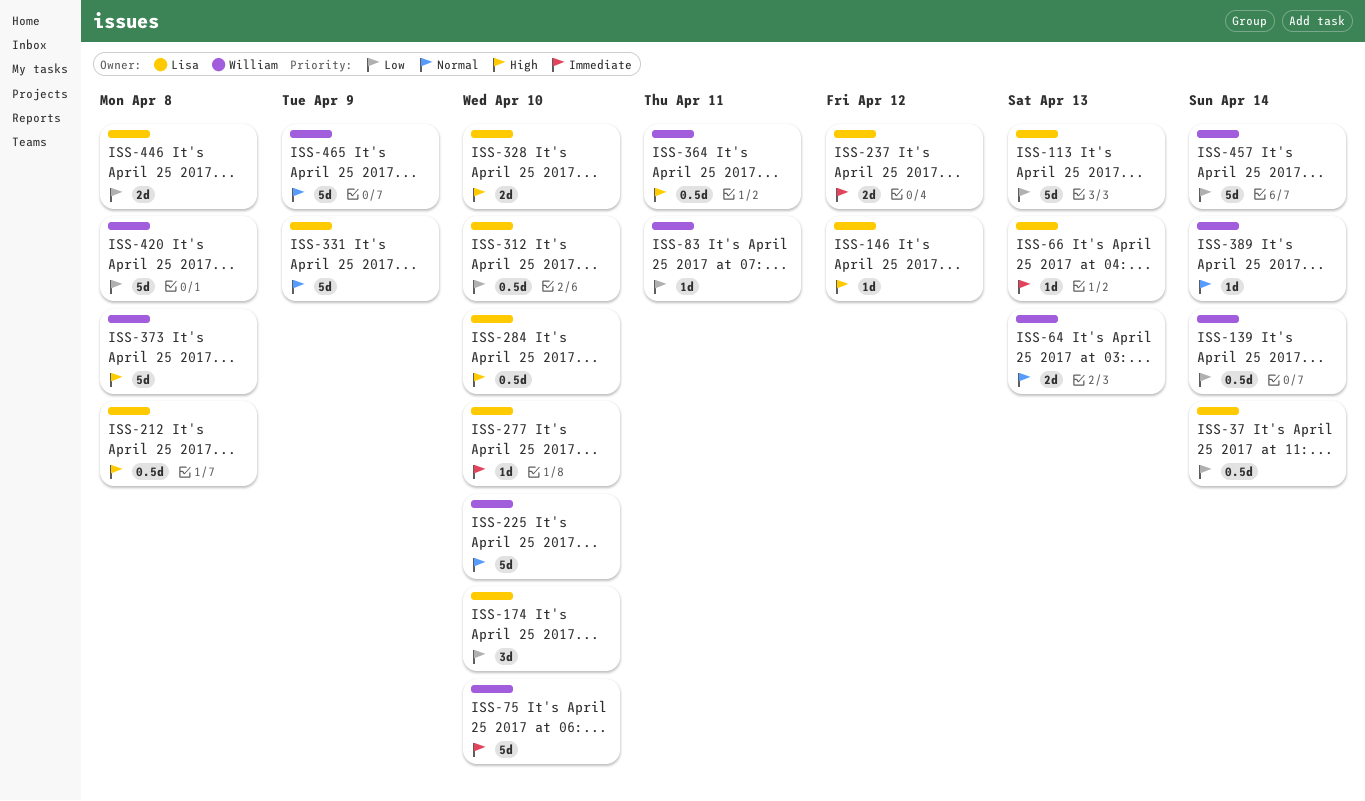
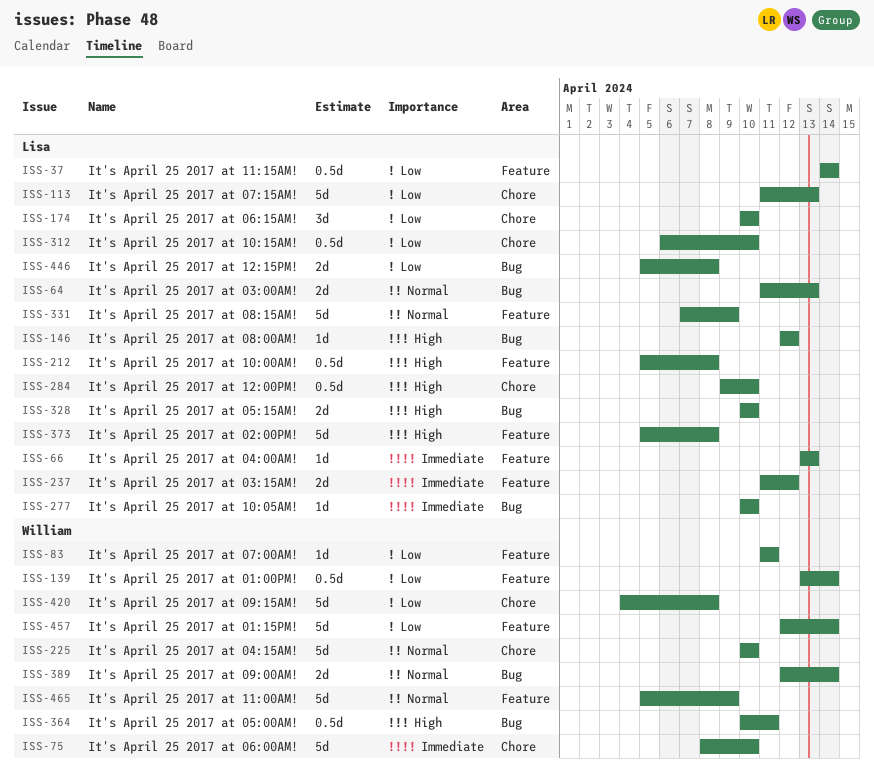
ISS-64, owner: William -> Lisa
ISS-373, owner: William -> Lisa
ISS-389, estimate: 1d -> 2d

